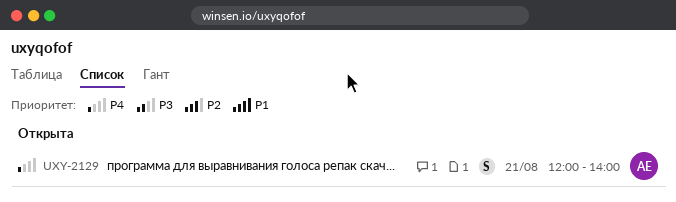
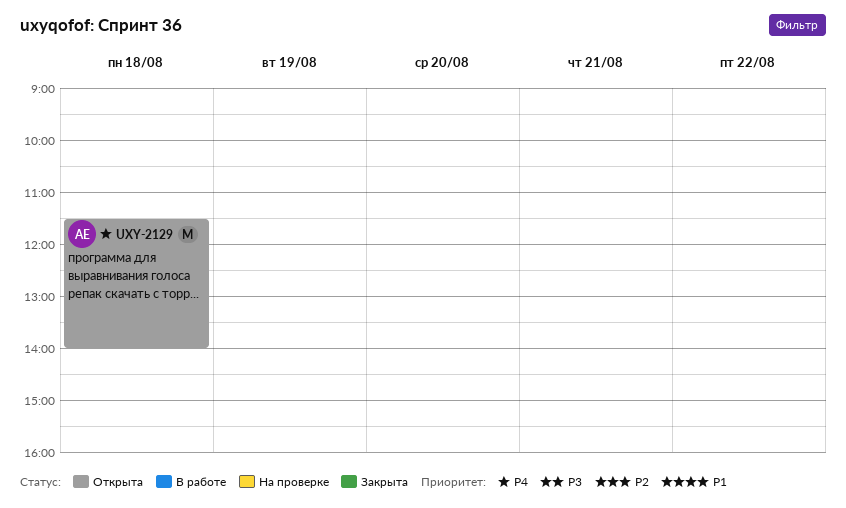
UXY-2129, estimate: S -> M
UXY-2129, day: Aug 21 -> Aug 18
UXY-2129, begins: 12:00 -> 11:30

